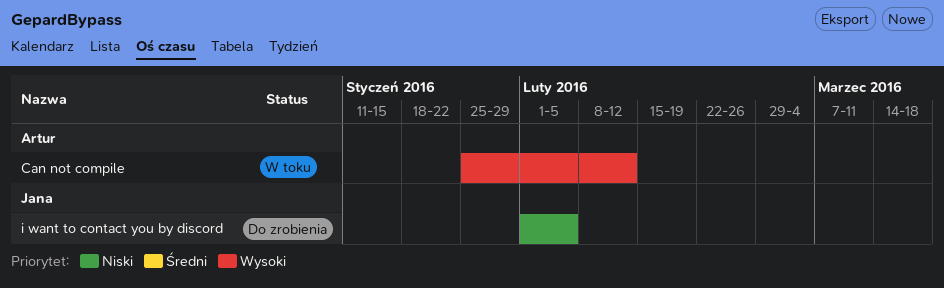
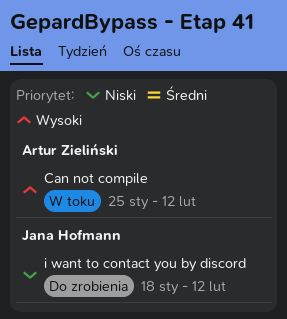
i want to contact you by discord, start: Feb 1 -> Jan 18
i want to contact you by discord, due: Feb 5 -> Feb 12

